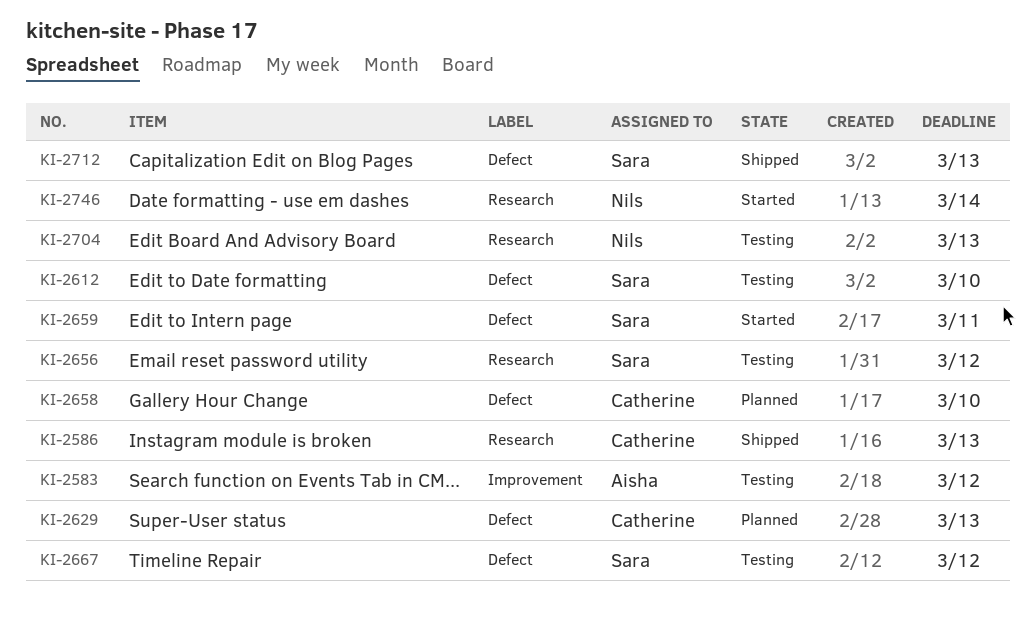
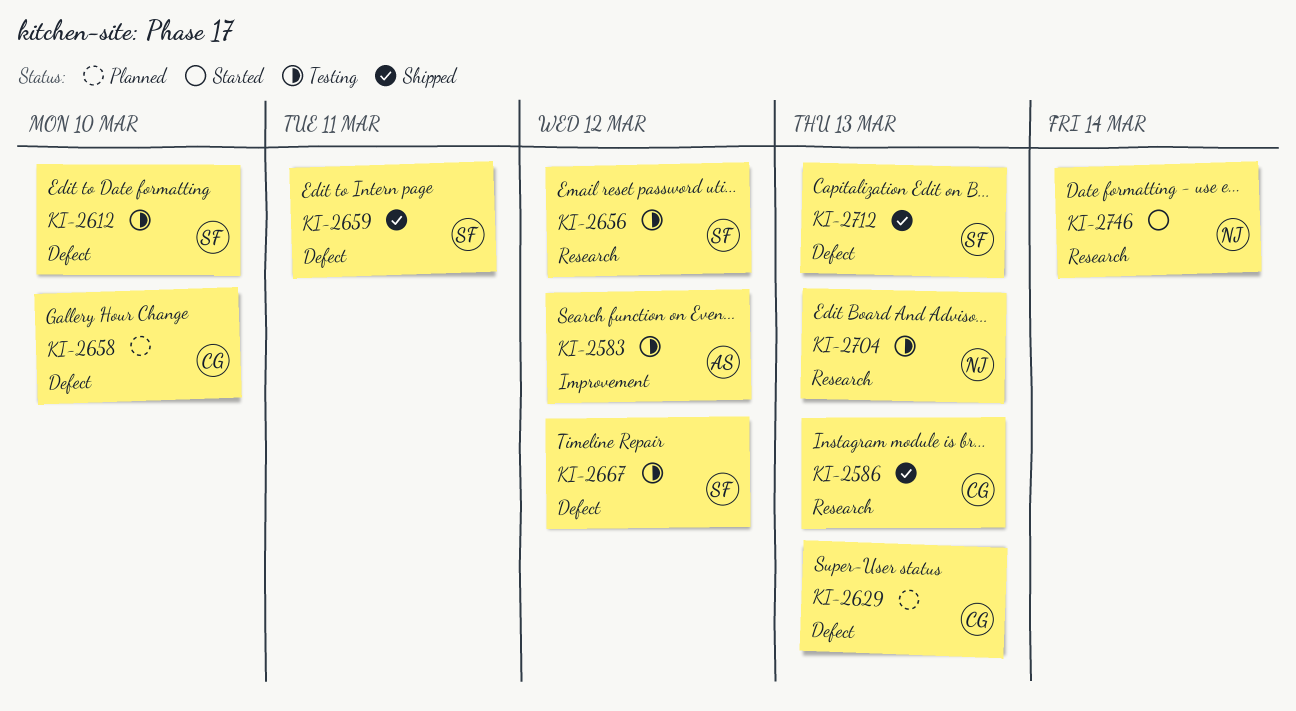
KI-2659, status: Started -> Shipped

